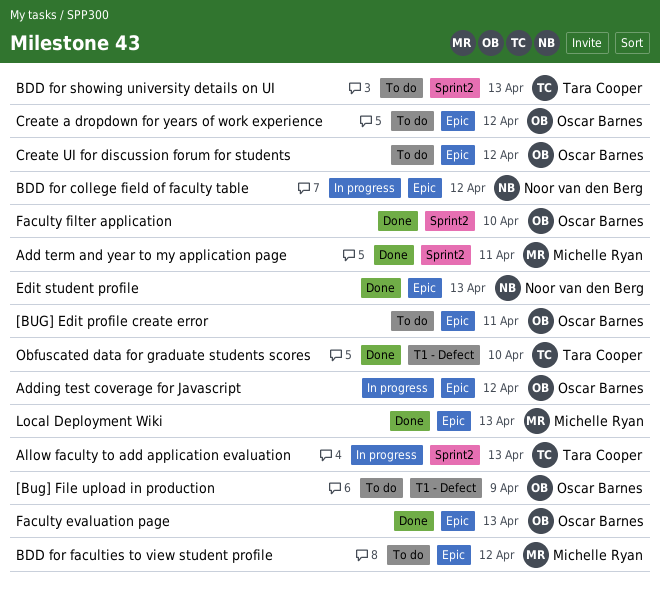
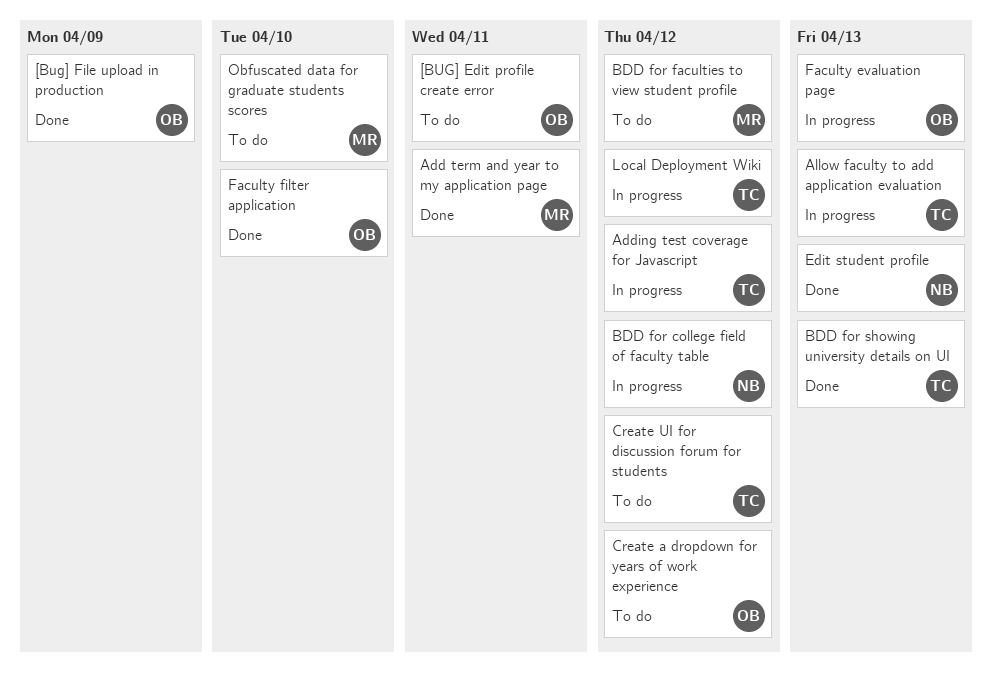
[Bug] File upload in production, status: To do -> Done
Adding test coverage for Javascript, owner: Oscar Barnes -> Tara Cooper
BDD for showing university details on UI, status: To do -> Done
Create UI for discussion forum for students, owner: Oscar Barnes -> Tara Cooper
Faculty evaluation page, status: Done -> In progress
Local Deployment Wiki, status: Done -> In progress
Local Deployment Wiki, owner: Michelle Ryan -> Tara Cooper
Local Deployment Wiki, due: Apr 13 -> Apr 12
Obfuscated data for graduate students scores, status: Done -> To do
Obfuscated data for graduate students scores, owner: Tara Cooper -> Michelle Ryan

